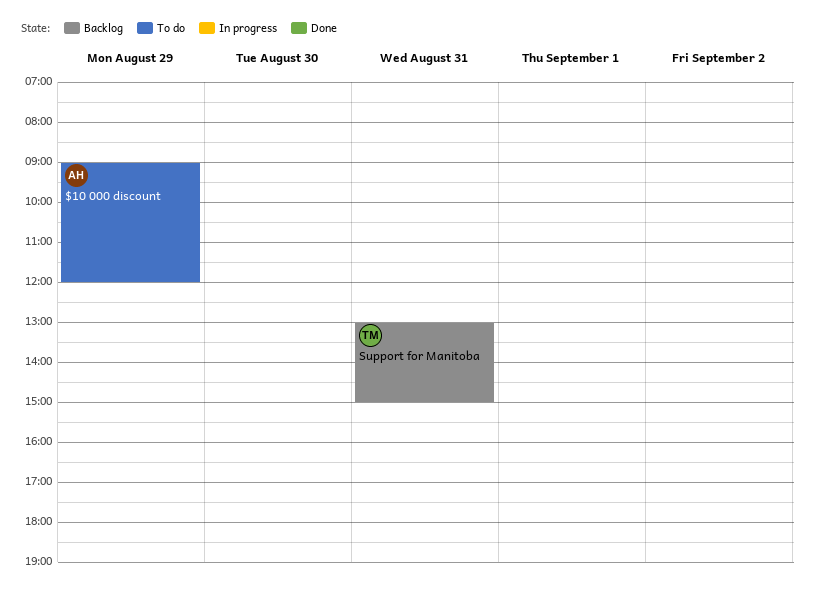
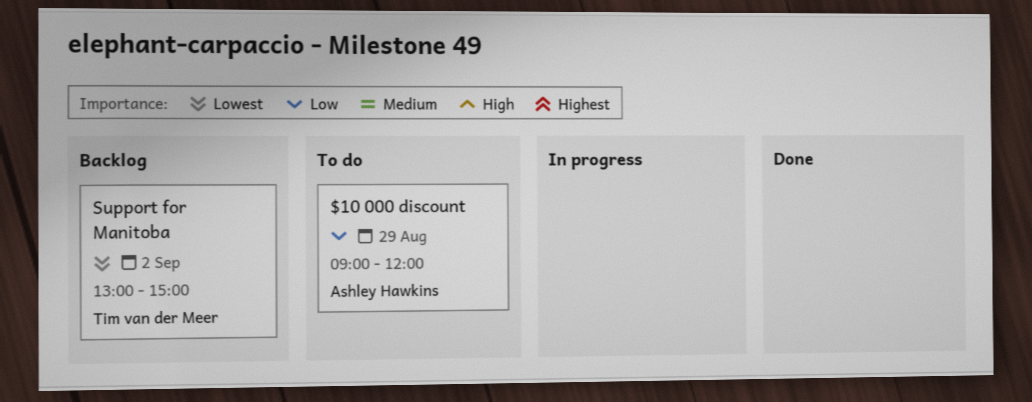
Support for Manitoba, day: Aug 31 -> Sep 2

